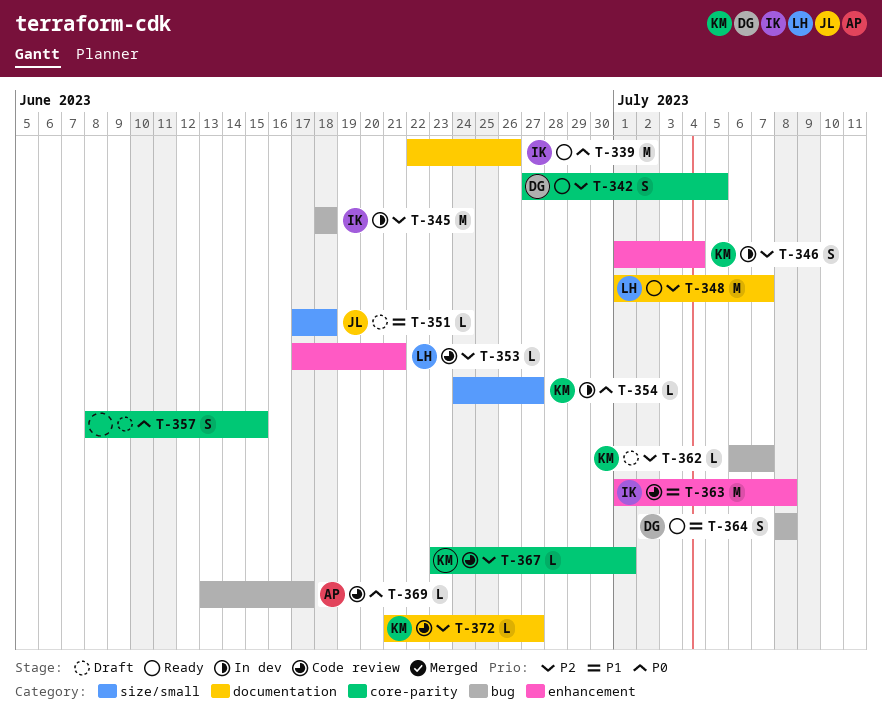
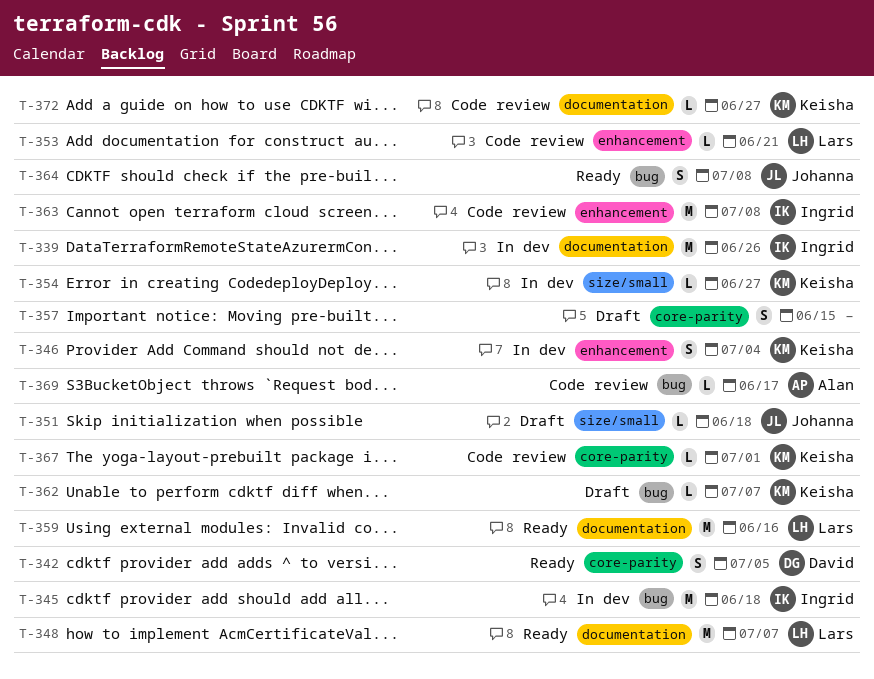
T-339, status: Ready -> In dev
T-359: none -> present
T-364, owner: David -> Johanna

